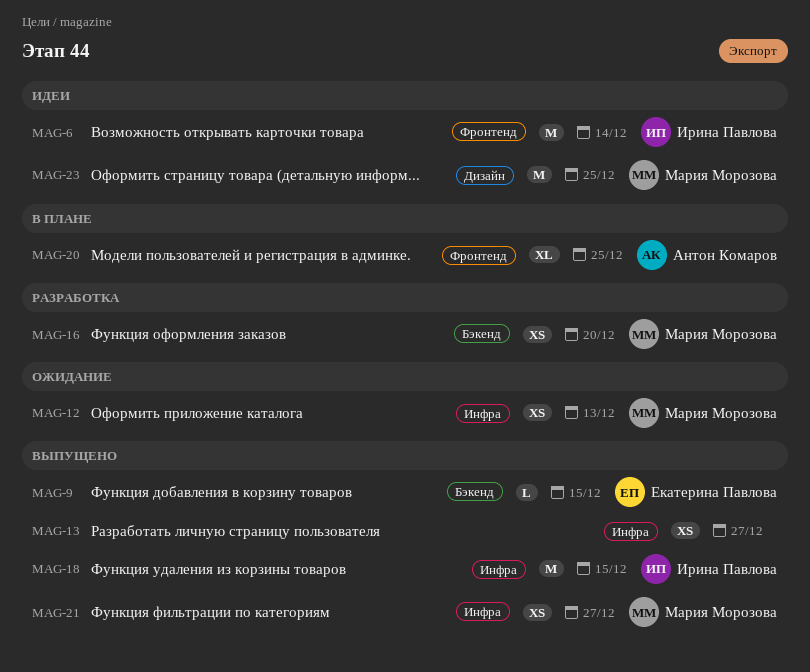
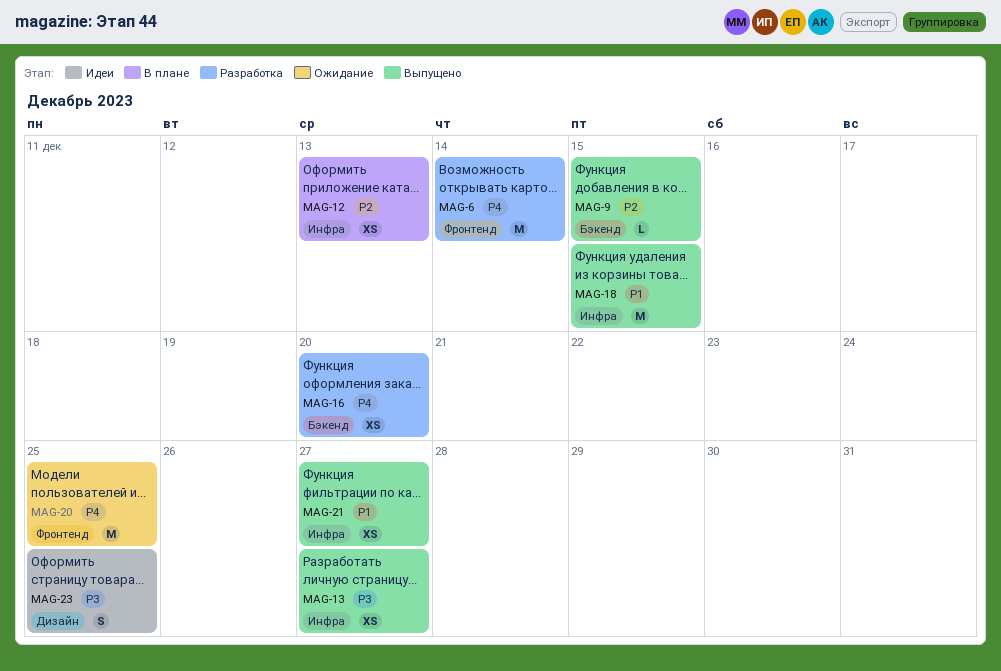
MAG-6, status: Идеи -> Разработка
MAG-12, status: Ожидание -> В плане
MAG-20, status: В плане -> Ожидание
MAG-20, estimate: XL -> M
MAG-23, estimate: M -> S

